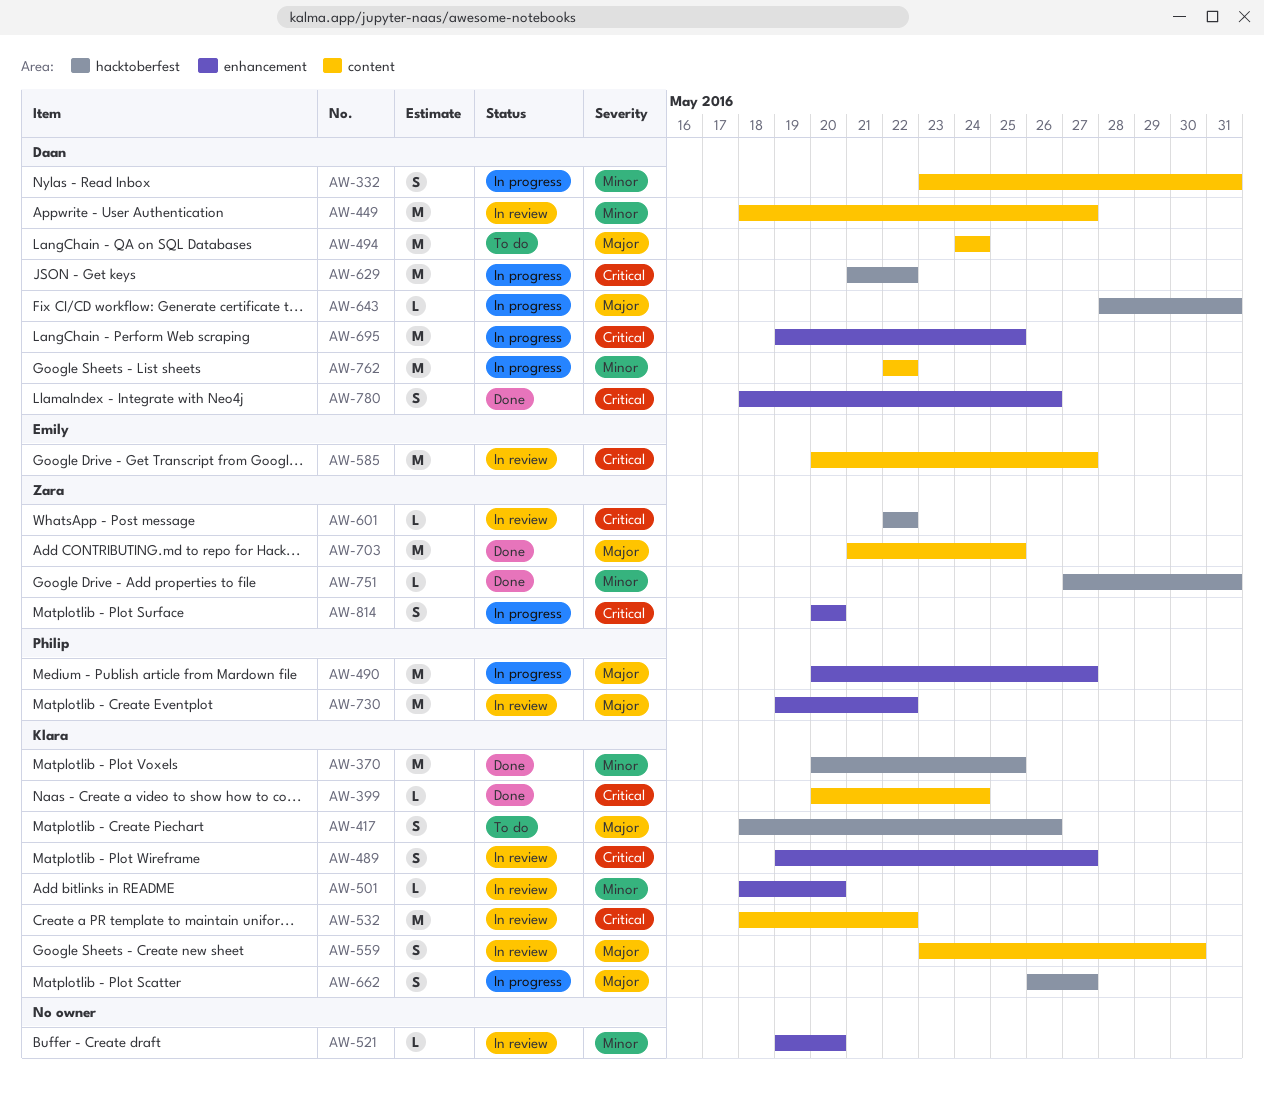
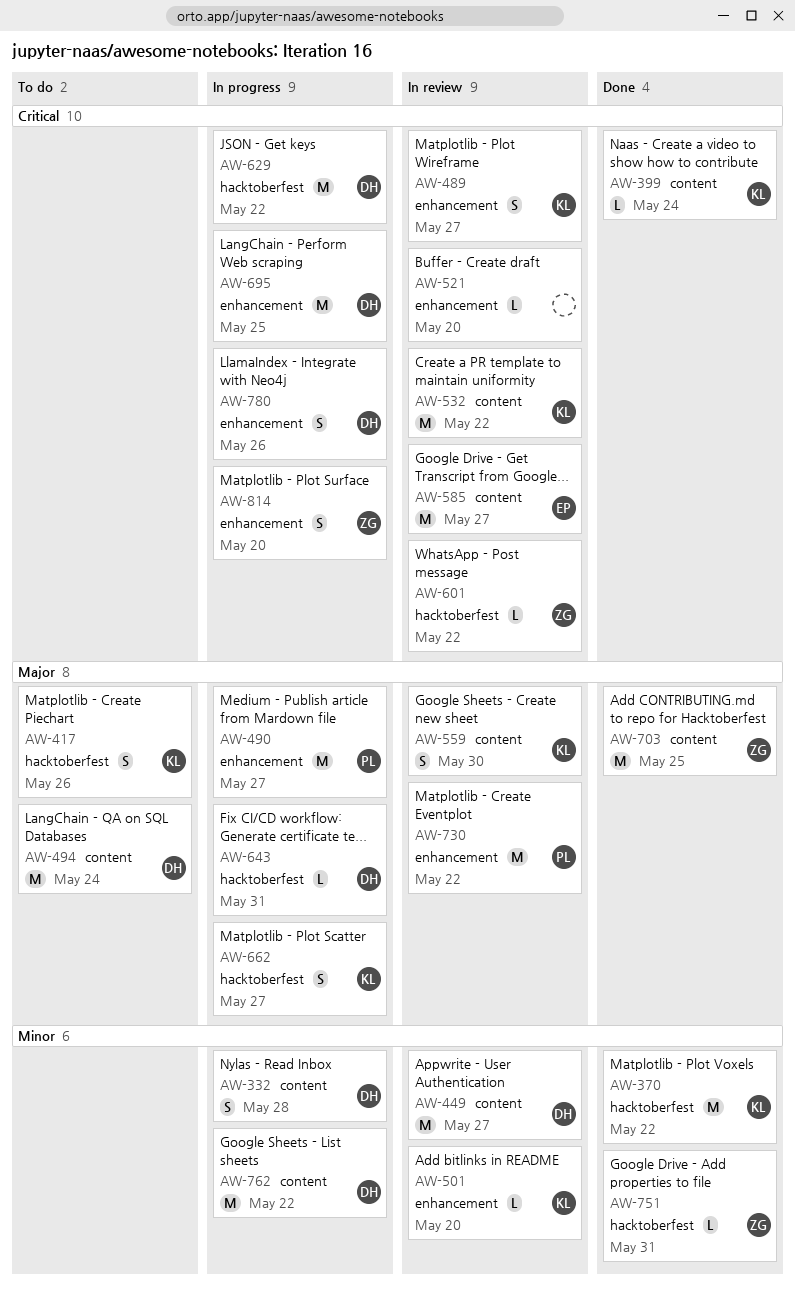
AW-332, due: May 31 -> May 28
AW-370, due: May 25 -> May 22
AW-521, priority: Minor -> Critical
AW-780, status: Done -> In progress

